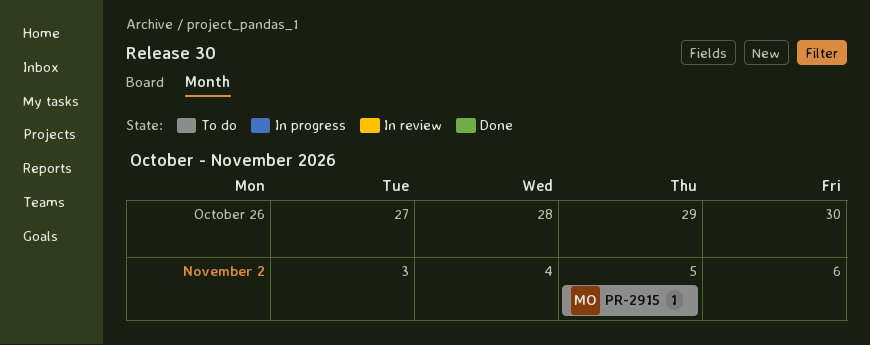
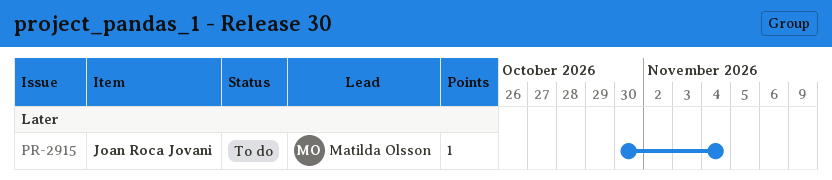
PR-2915, start: Nov 5 -> Oct 30
PR-2915, due: Nov 5 -> Nov 4

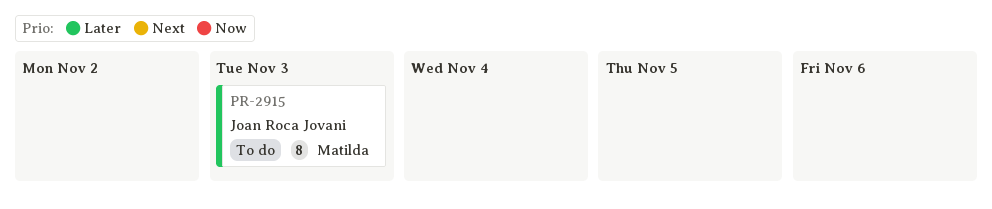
PR-2915, estimate: 1 -> 8
PR-2915, due: Nov 4 -> Nov 3

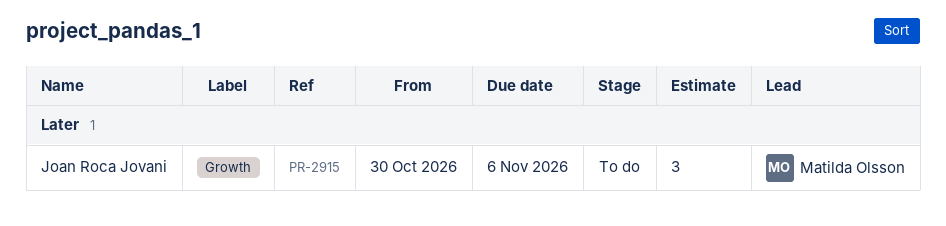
PR-2915, estimate: 8 -> 3
PR-2915, due: Nov 3 -> Nov 6

